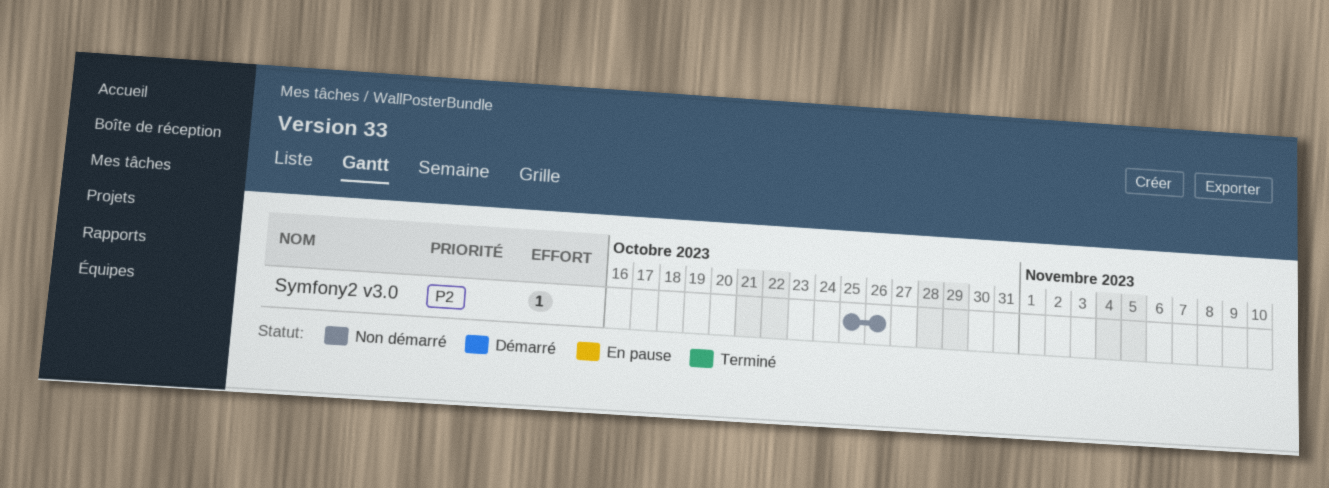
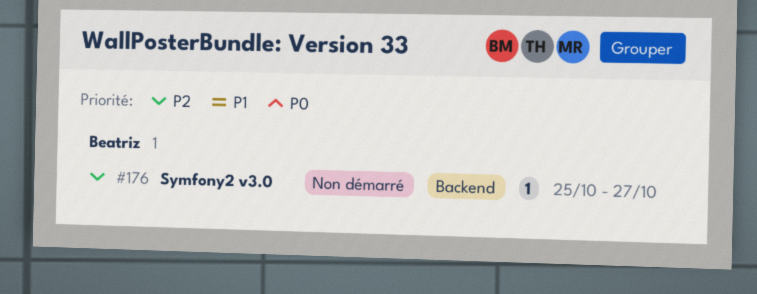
Symfony2 v3.0, due: Oct 26 -> Oct 27

